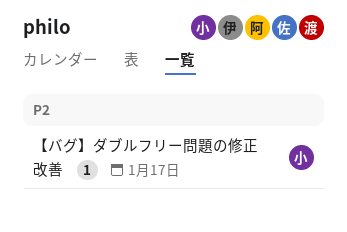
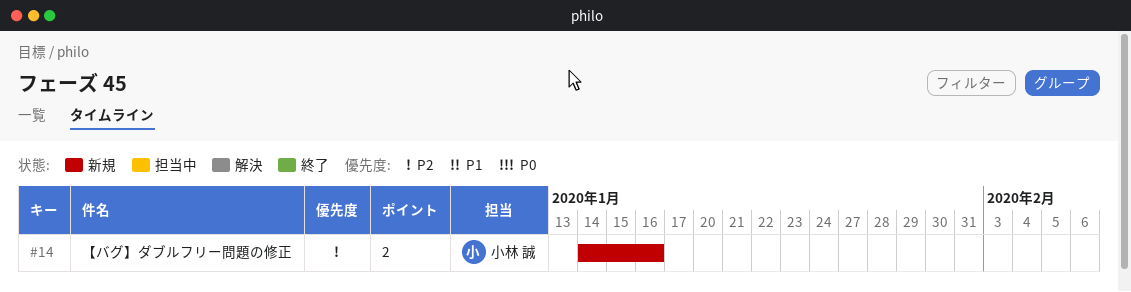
【バグ】ダブルフリー問題の修正, estimate: 1 -> 2
【バグ】ダブルフリー問題の修正, due: Jan 17 -> Jan 16

